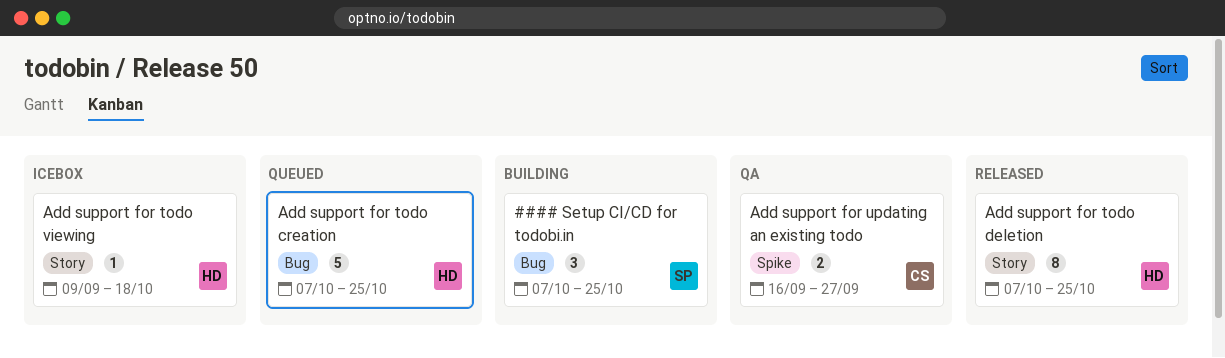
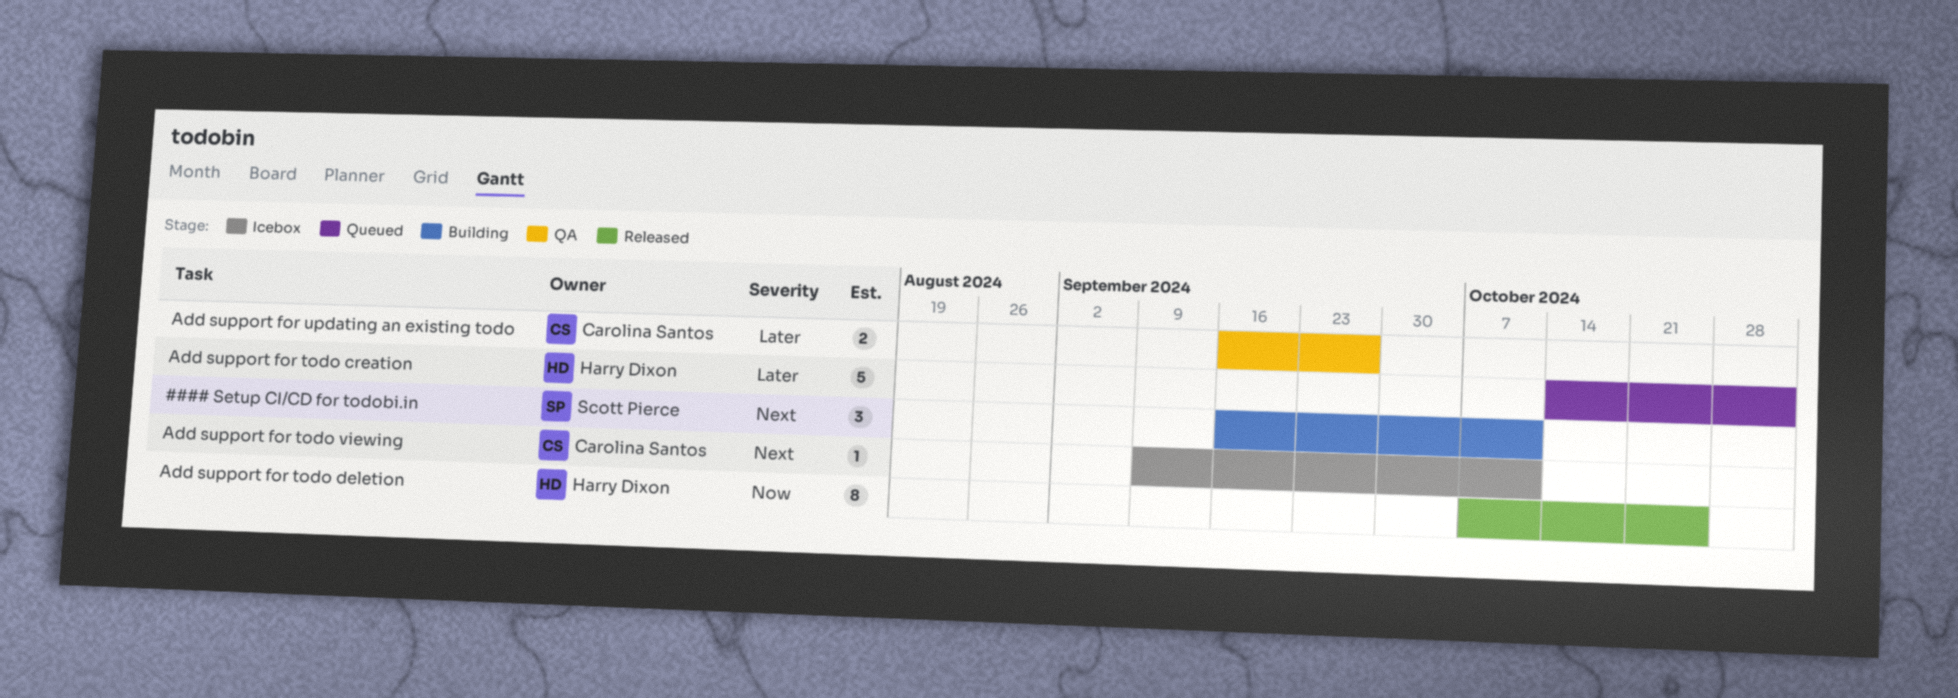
#### Setup CI/CD for todobi.in, start: Oct 7 -> Sep 16
#### Setup CI/CD for todobi.in, due: Oct 25 -> Oct 11
Add support for todo creation, start: Oct 7 -> Oct 14
Add support for todo creation, due: Oct 25 -> Nov 1
Add support for todo viewing, owner: Harry Dixon -> Carolina Santos
Add support for todo viewing, due: Oct 18 -> Oct 11

